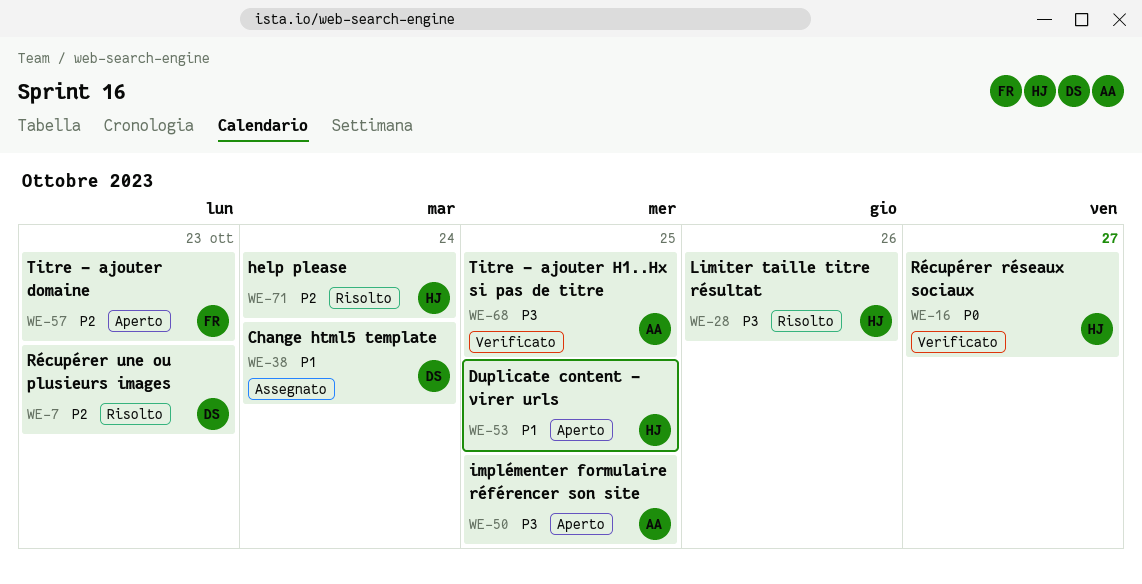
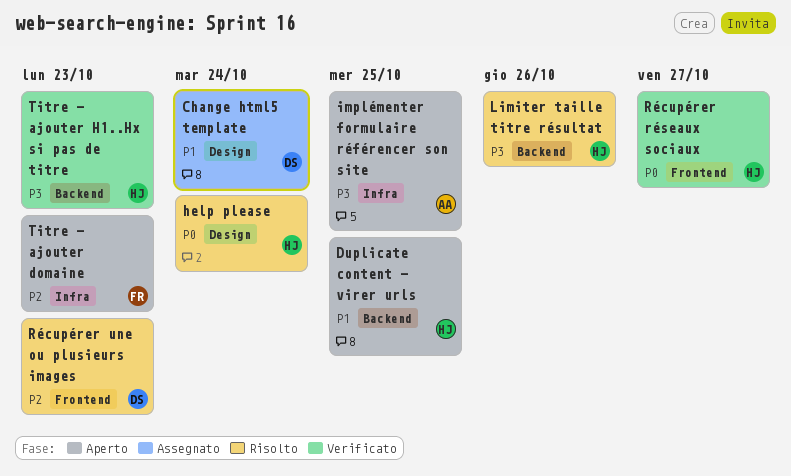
help please, priority: P2 -> P0
Titre - ajouter H1..Hx si pas de titre, owner: AA -> HJ
Titre - ajouter H1..Hx si pas de titre, due: Oct 25 -> Oct 23

